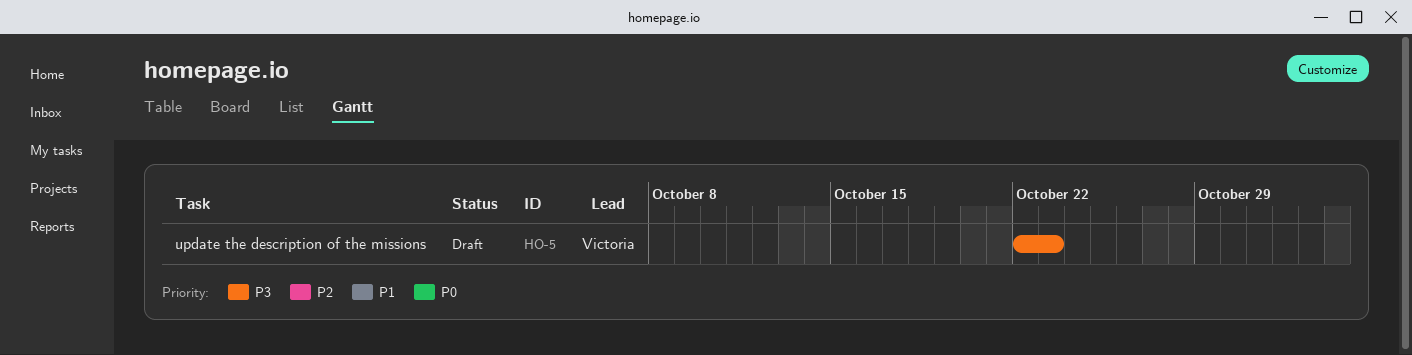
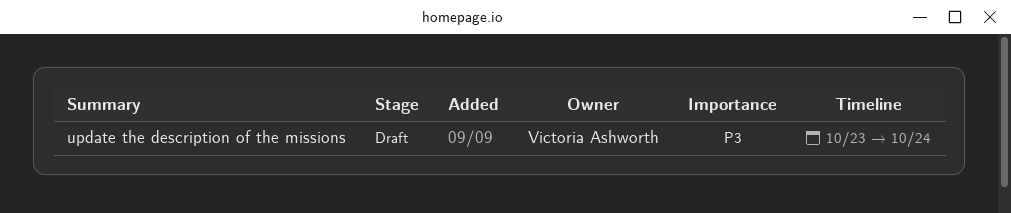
update the description of the missions, start: Oct 22 -> Oct 23
update the description of the missions, due: Oct 23 -> Oct 24

